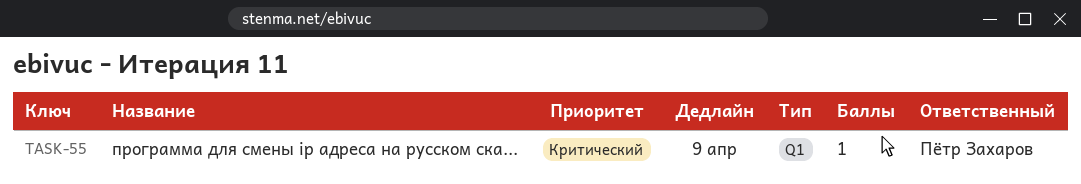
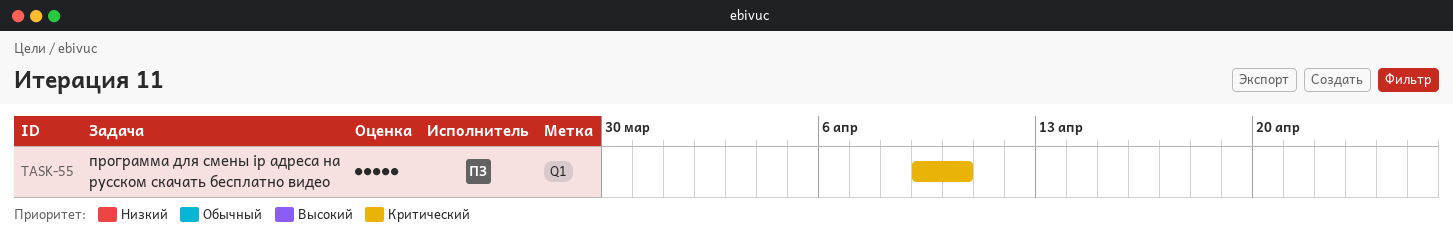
TASK-55, estimate: 1 -> 5
TASK-55, due: Apr 9 -> Apr 10

